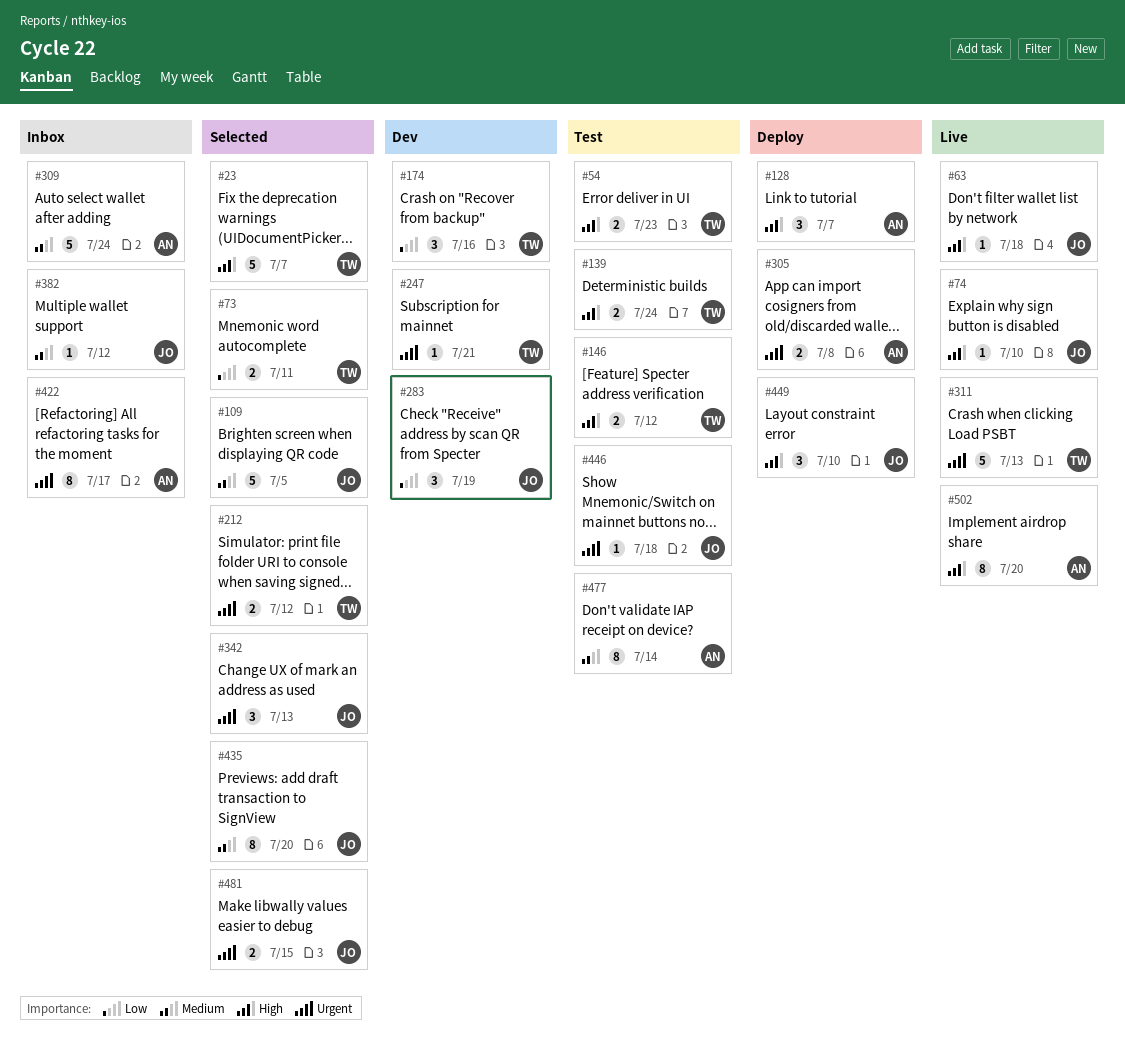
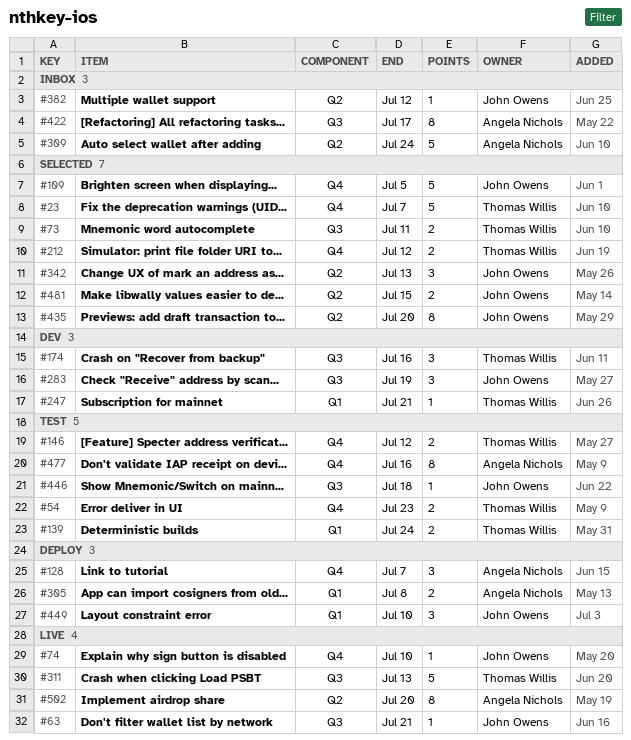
#63, due: Jul 18 -> Jul 21
#477, due: Jul 14 -> Jul 16

